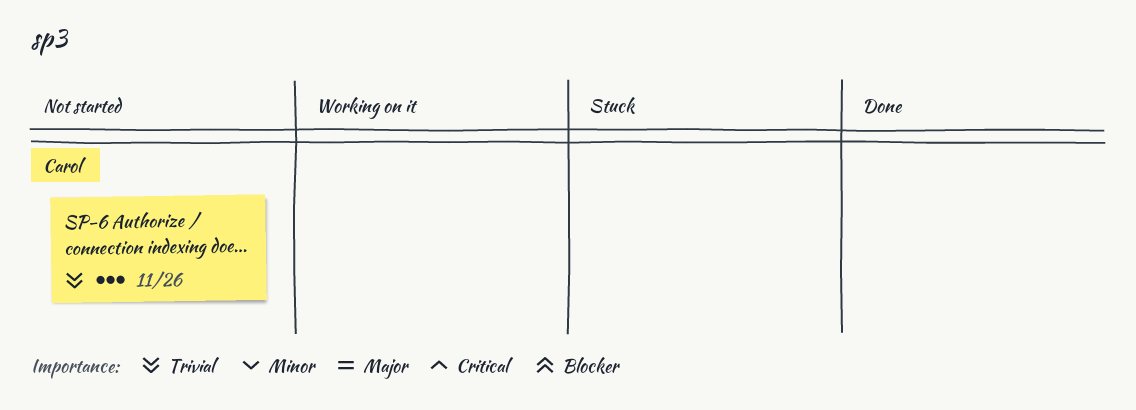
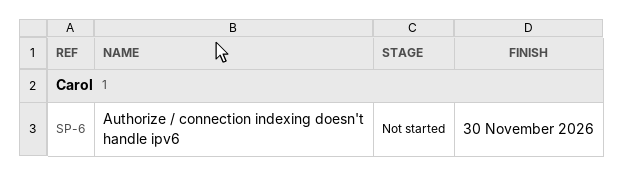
SP-6, due: Nov 26 -> Nov 30

